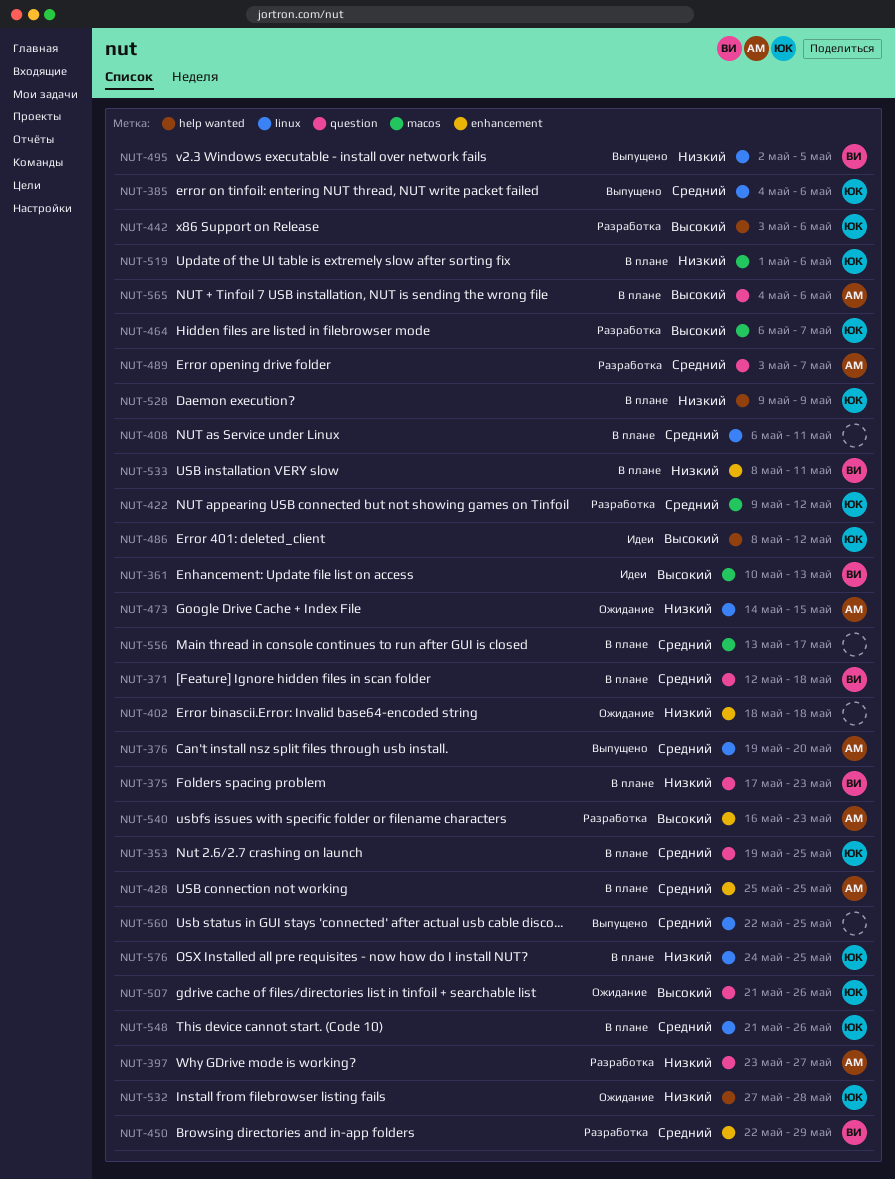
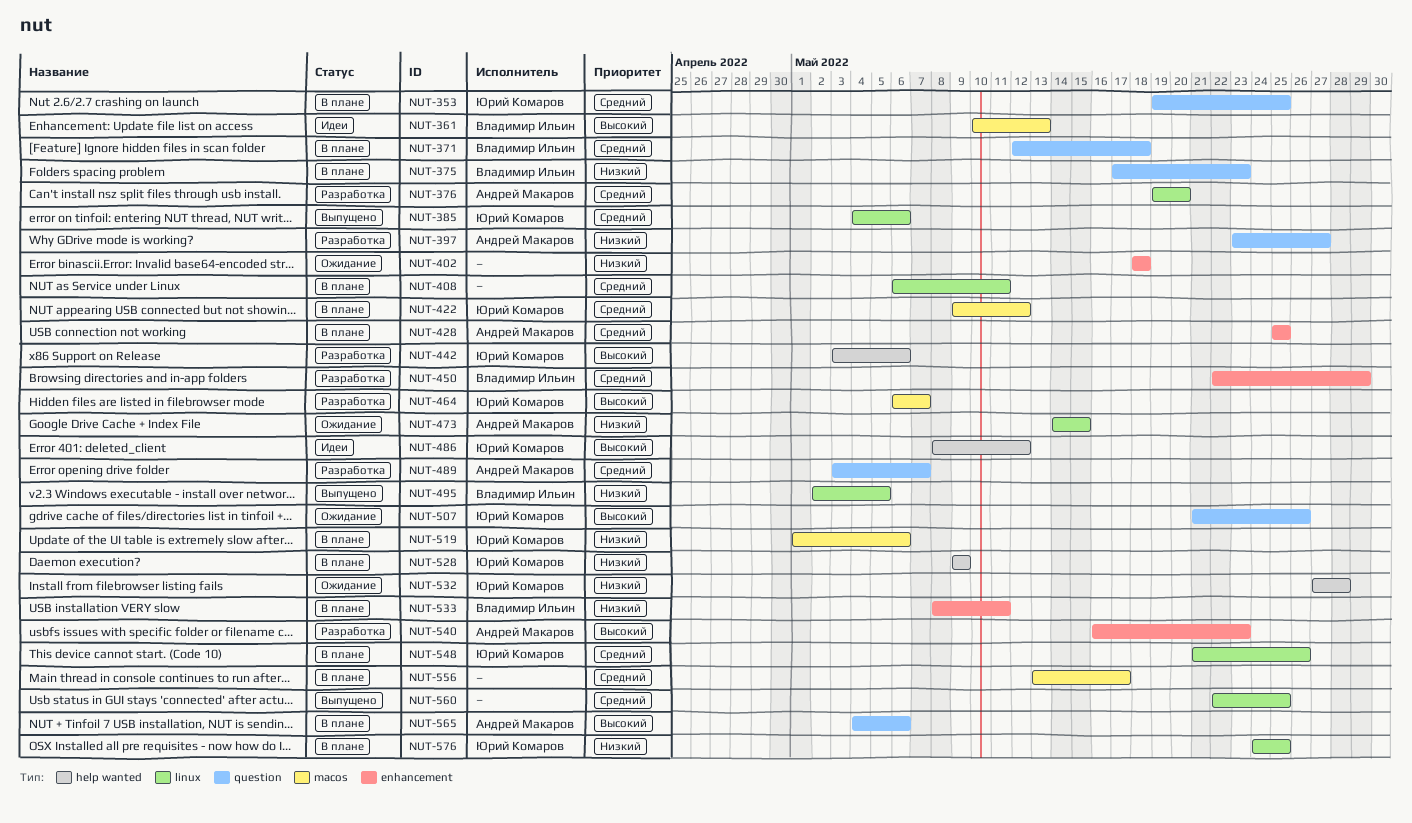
NUT-376, status: Выпущено -> Разработка
NUT-422, status: Разработка -> В плане

